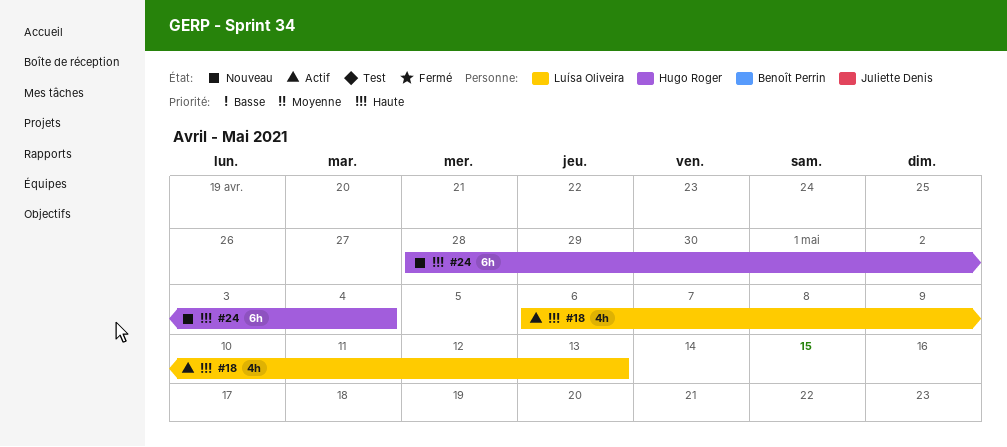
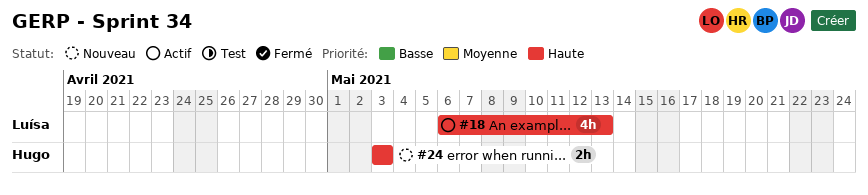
#24, estimate: 6h -> 2h
#24, start: Apr 28 -> May 3
#24, due: May 4 -> May 3

